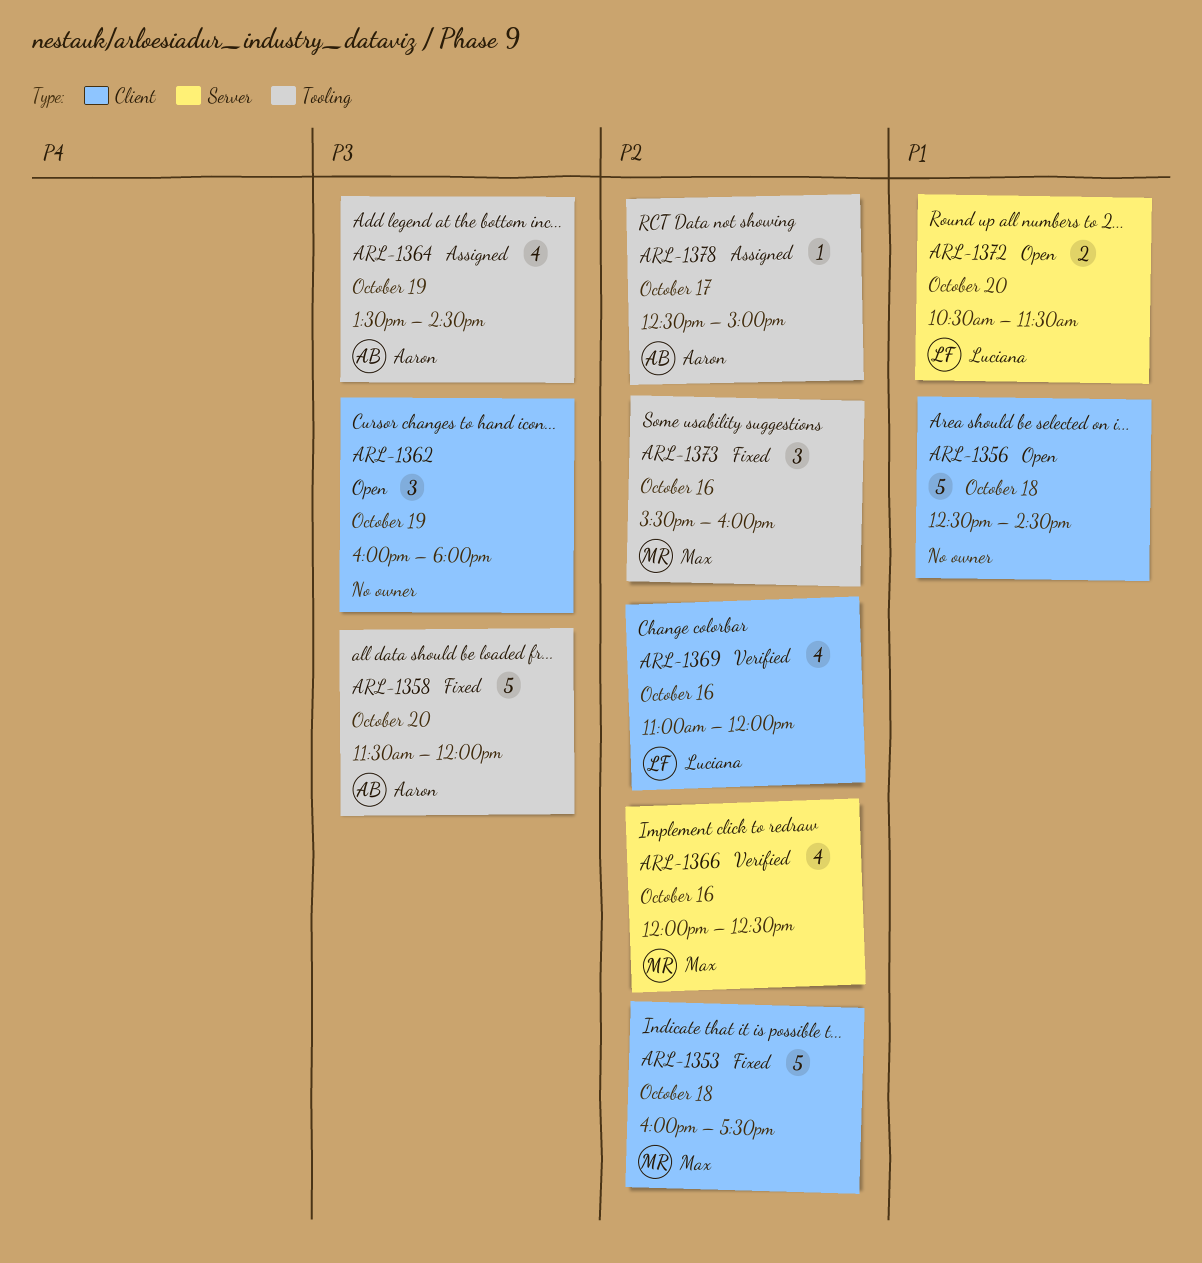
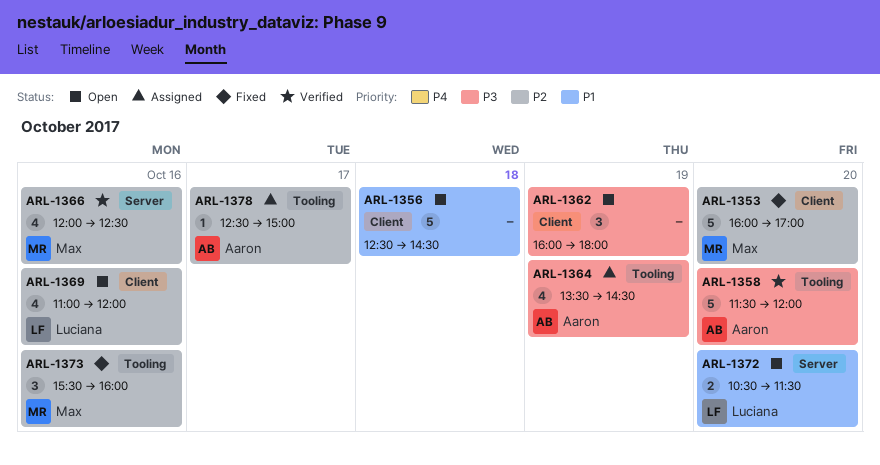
ARL-1353, day: Oct 18 -> Oct 20
ARL-1353, ends: 17:30 -> 17:00
ARL-1358, status: Fixed -> Verified
ARL-1369, status: Verified -> Open

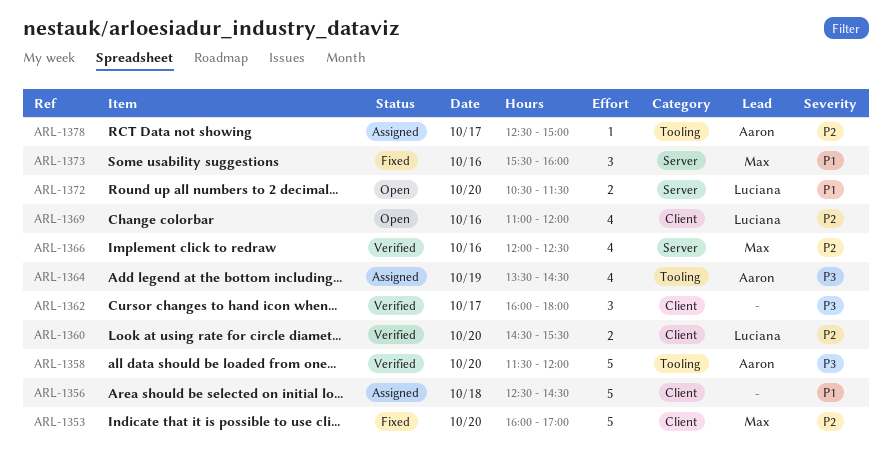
ARL-1356, status: Open -> Assigned
ARL-1360: none -> present
ARL-1362, status: Open -> Verified
ARL-1362, day: Oct 19 -> Oct 17
ARL-1373, priority: P2 -> P1
ARL-1373, label: Tooling -> Server

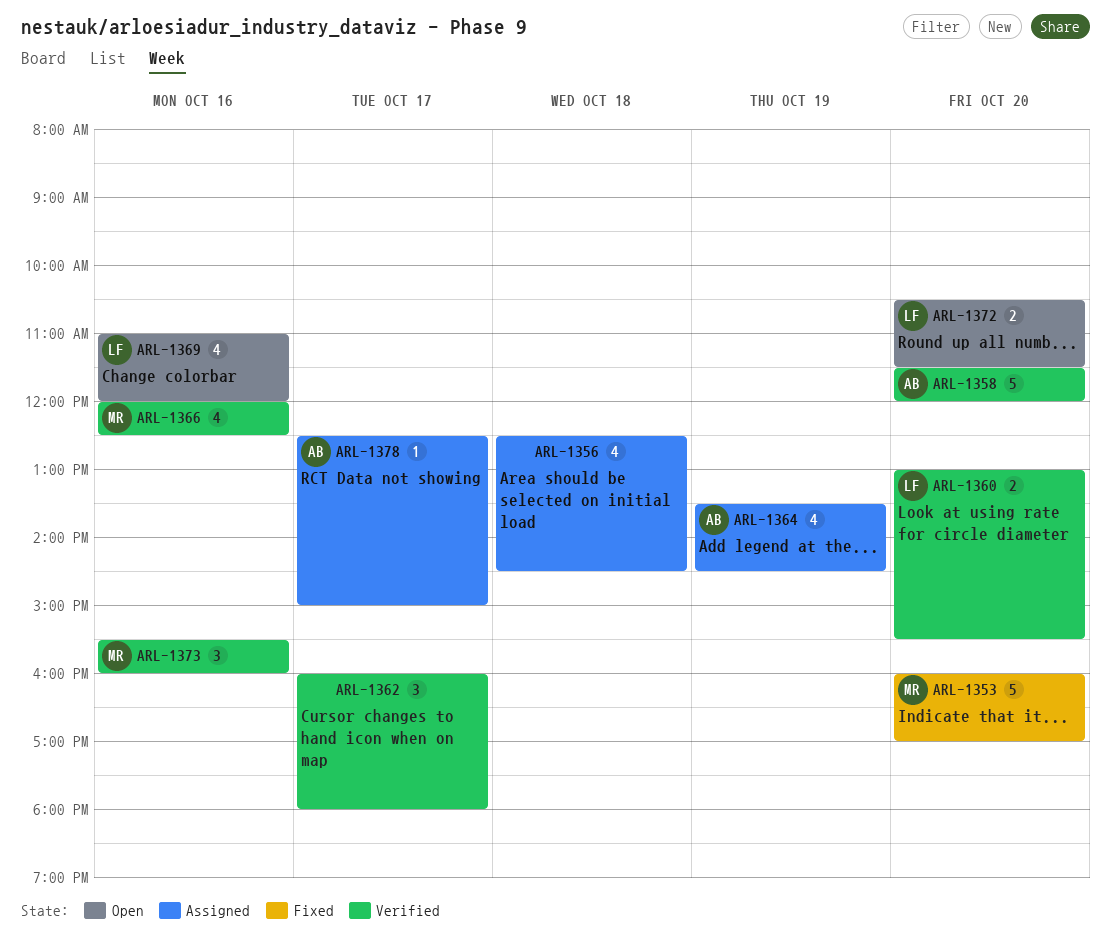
ARL-1356, estimate: 5 -> 4
ARL-1360, begins: 14:30 -> 13:00
ARL-1373, status: Fixed -> Verified

